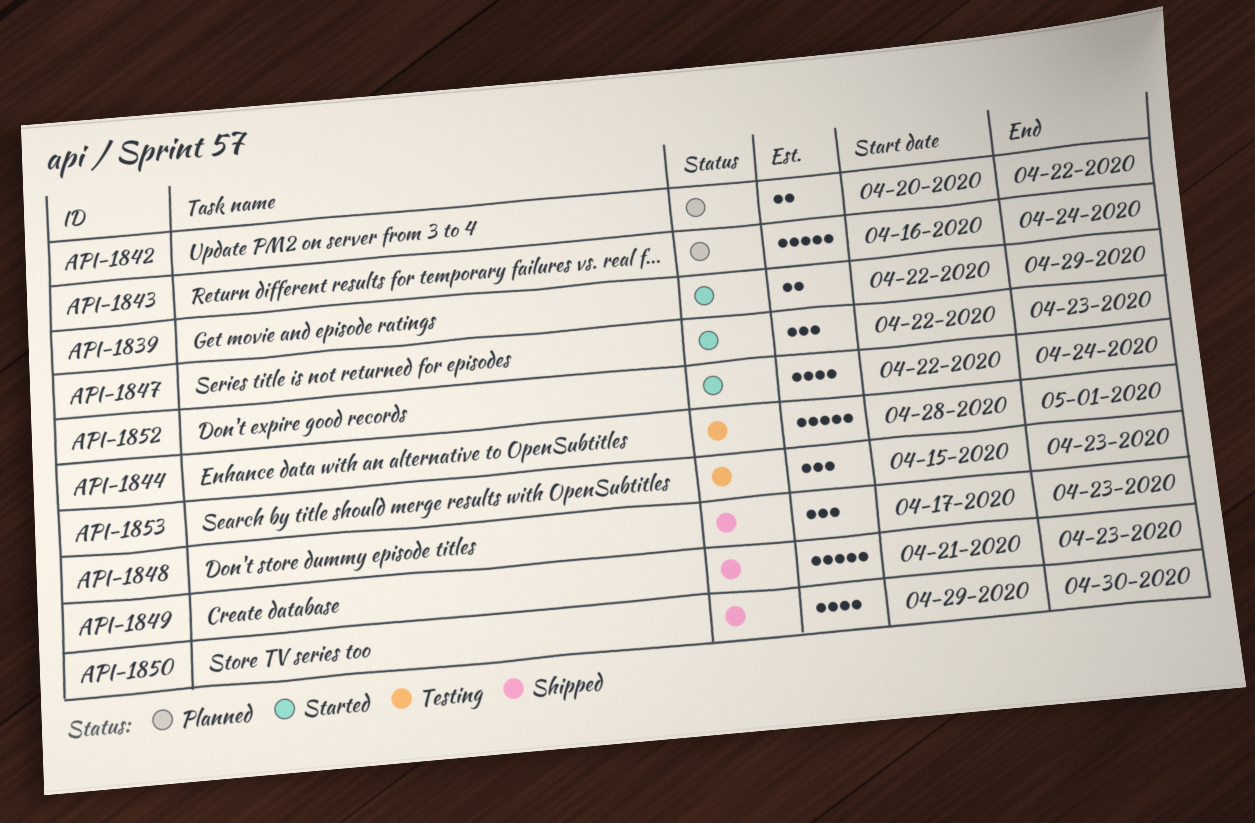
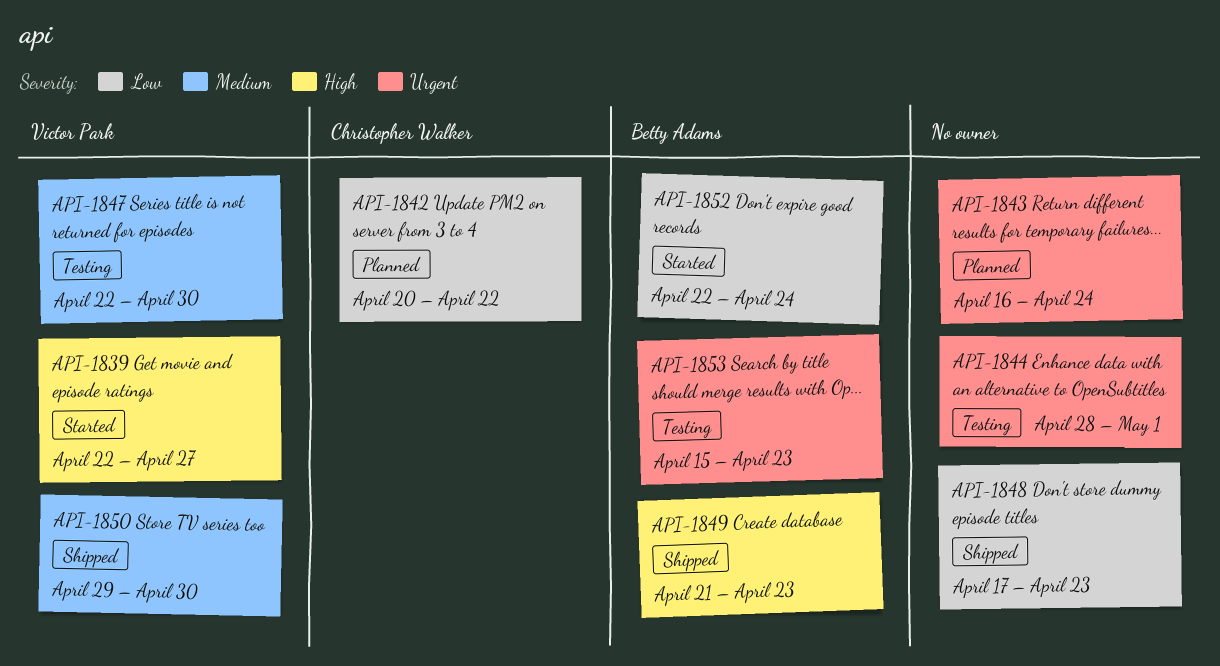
API-1839, due: Apr 29 -> Apr 27
API-1847, status: Started -> Testing
API-1847, due: Apr 23 -> Apr 30

